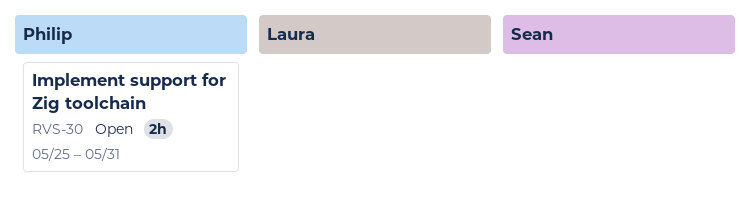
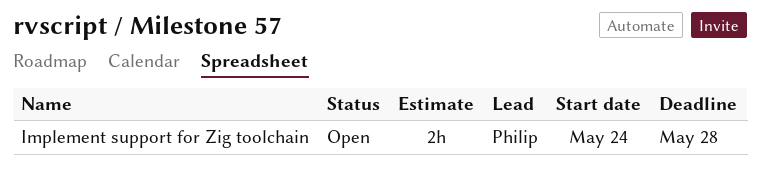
Implement support for Zig toolchain, start: May 25 -> May 24
Implement support for Zig toolchain, due: May 31 -> May 28

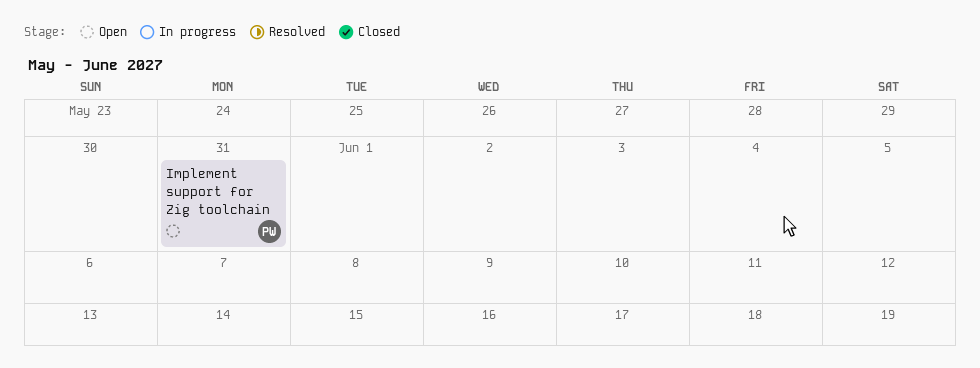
Implement support for Zig toolchain, due: May 28 -> May 31

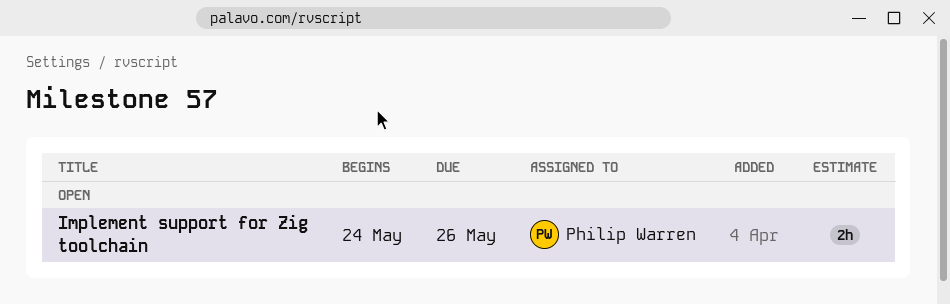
Implement support for Zig toolchain, due: May 31 -> May 26

